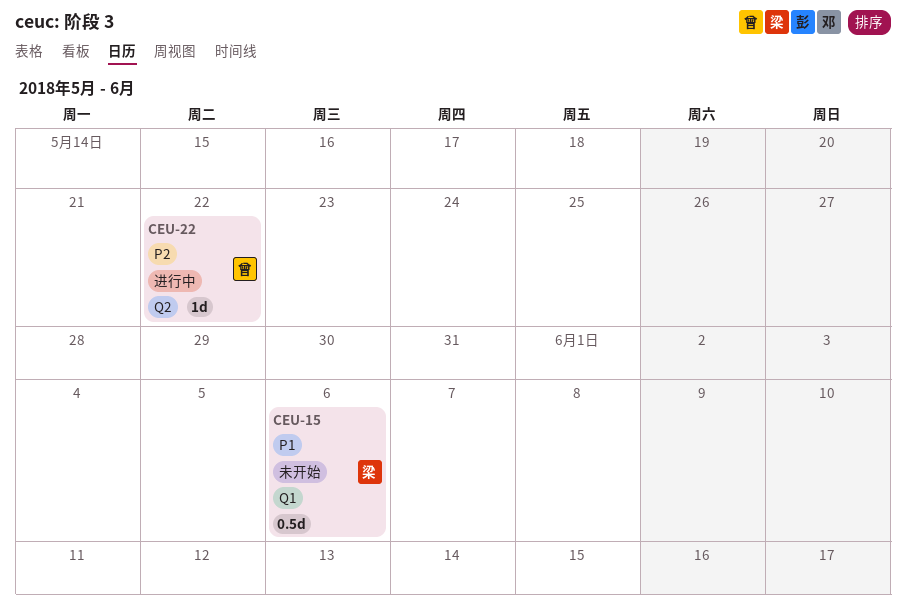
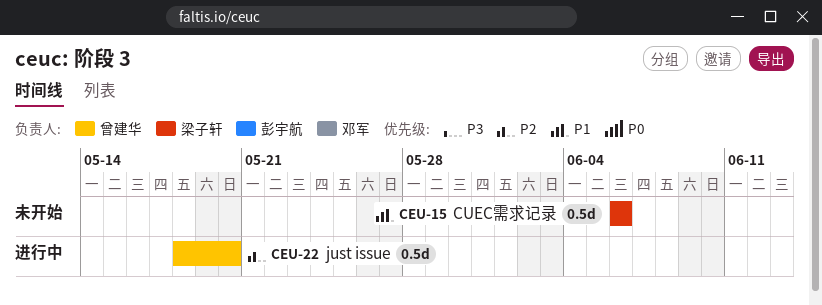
CEU-22, estimate: 1d -> 0.5d
CEU-22, due: May 22 -> May 20

